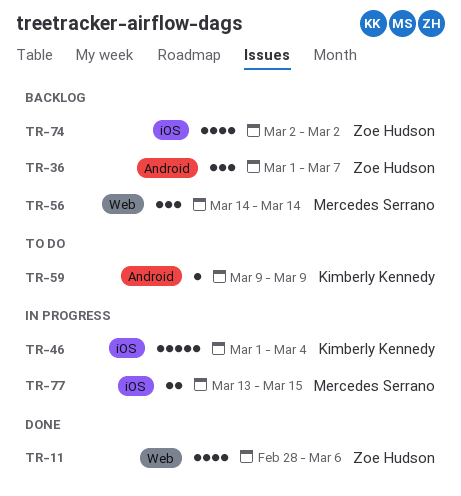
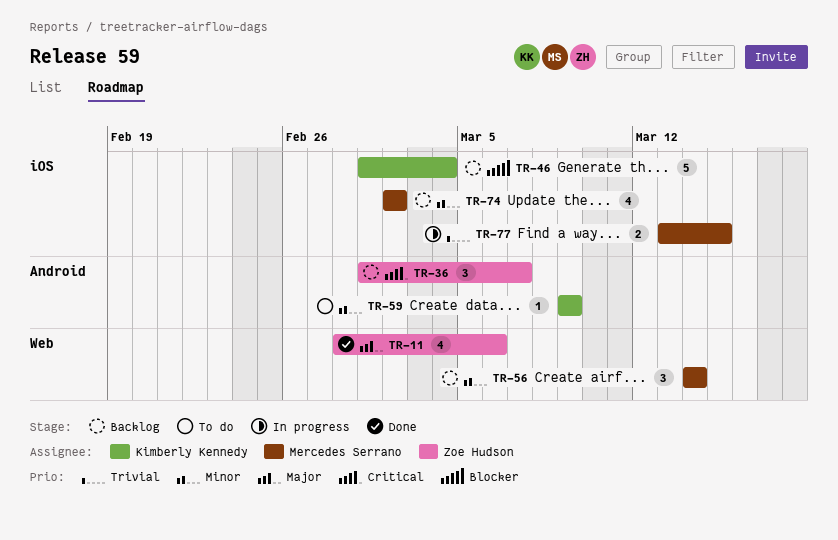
TR-46, status: In progress -> Backlog
TR-74, owner: Zoe Hudson -> Mercedes Serrano

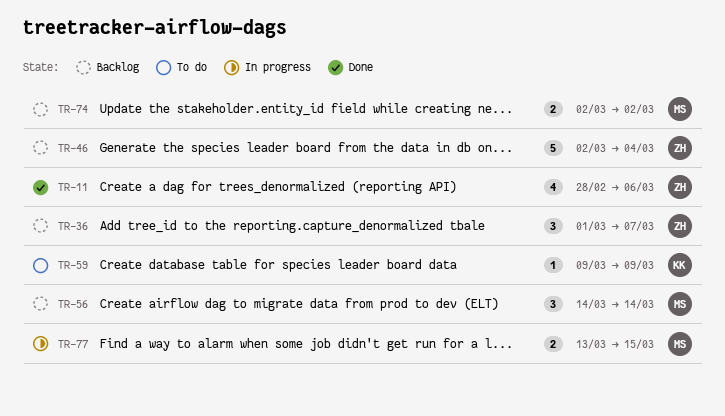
TR-46, owner: Kimberly Kennedy -> Zoe Hudson
TR-46, start: Mar 1 -> Mar 2
TR-74, estimate: 4 -> 2

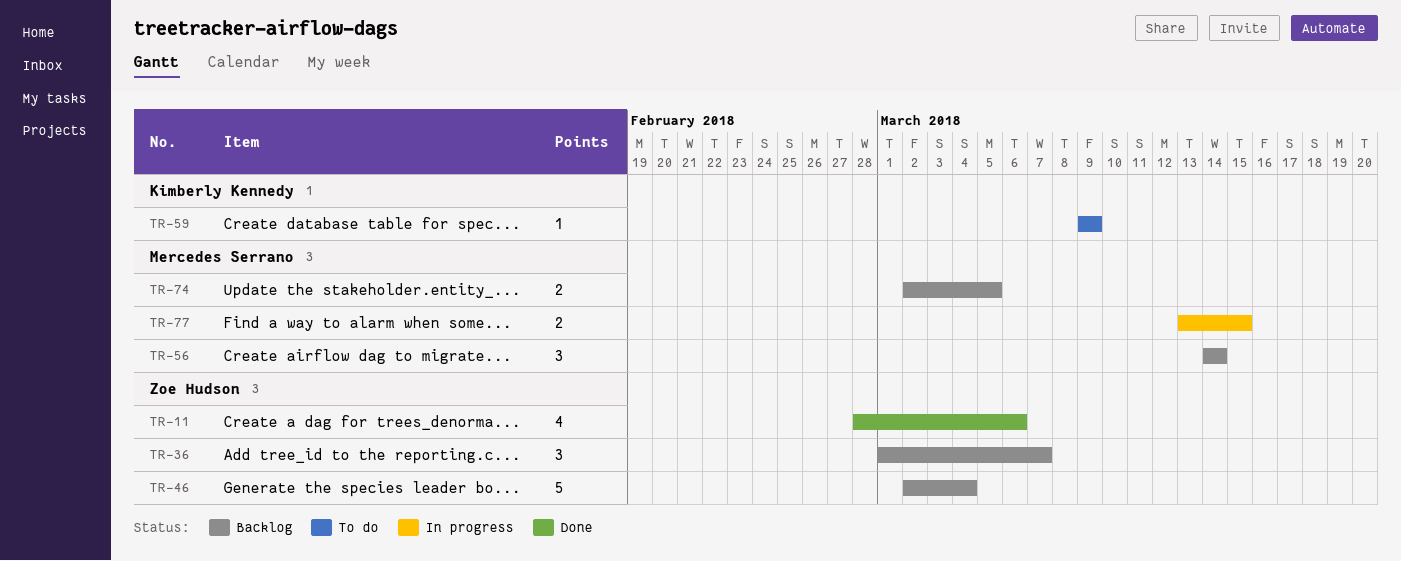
TR-74, due: Mar 2 -> Mar 5

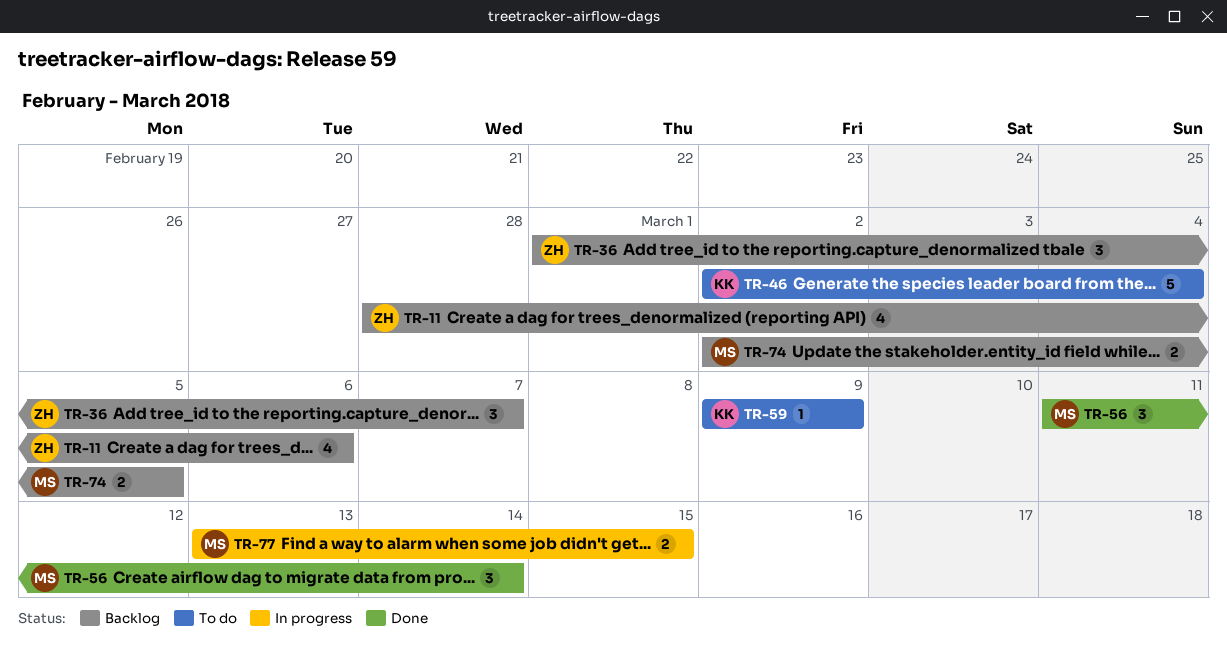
TR-11, status: Done -> Backlog
TR-46, status: Backlog -> To do
TR-46, owner: Zoe Hudson -> Kimberly Kennedy
TR-56, status: Backlog -> Done
TR-56, start: Mar 14 -> Mar 11

